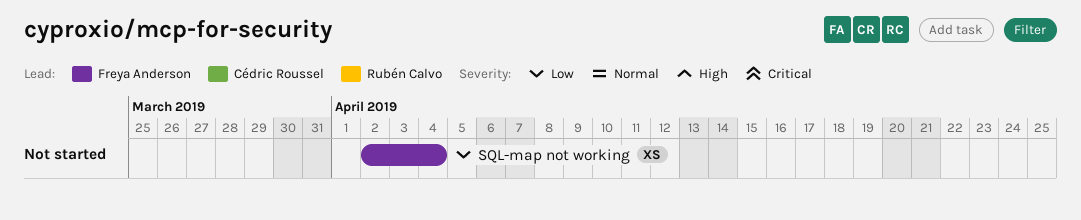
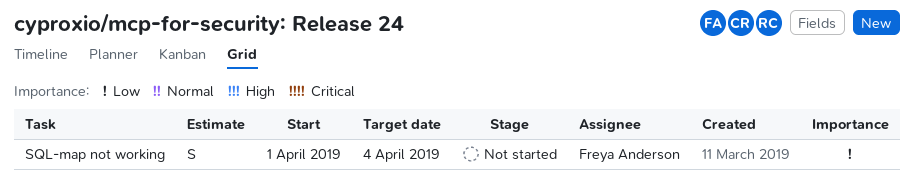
SQL-map not working, estimate: XS -> S
SQL-map not working, start: Apr 2 -> Apr 1

